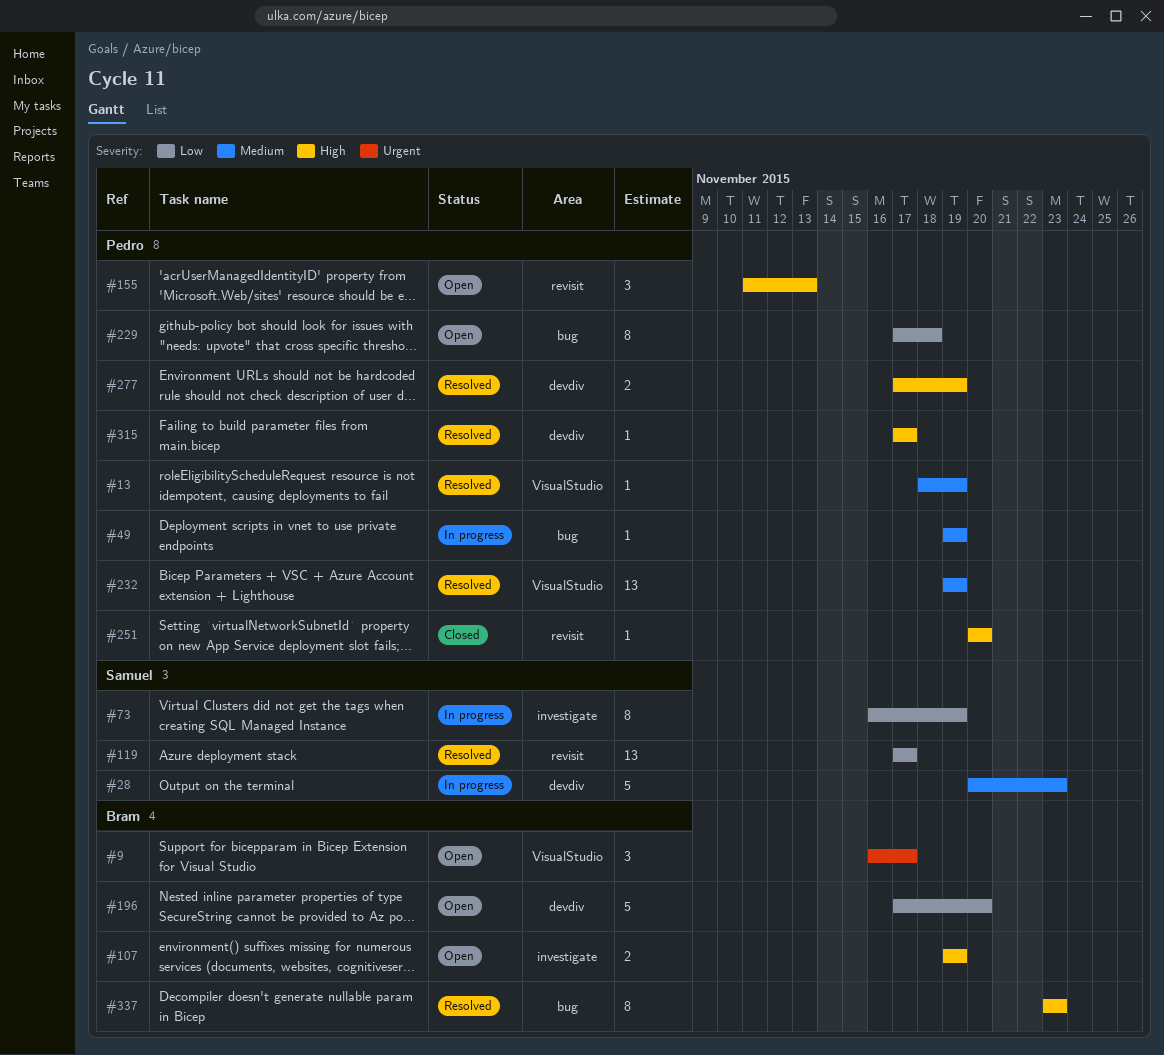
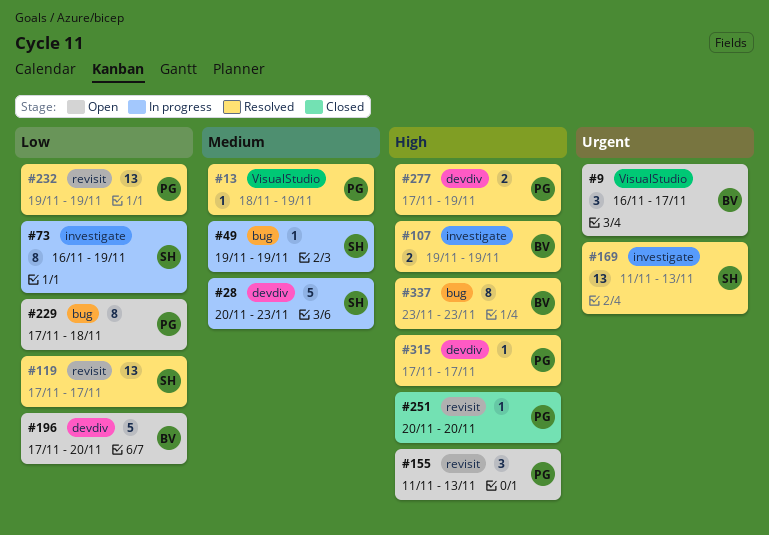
#49, owner: Pedro -> Samuel
#107, status: Open -> Resolved
#169: none -> present
#232, priority: Medium -> Low
#232, label: VisualStudio -> revisit

